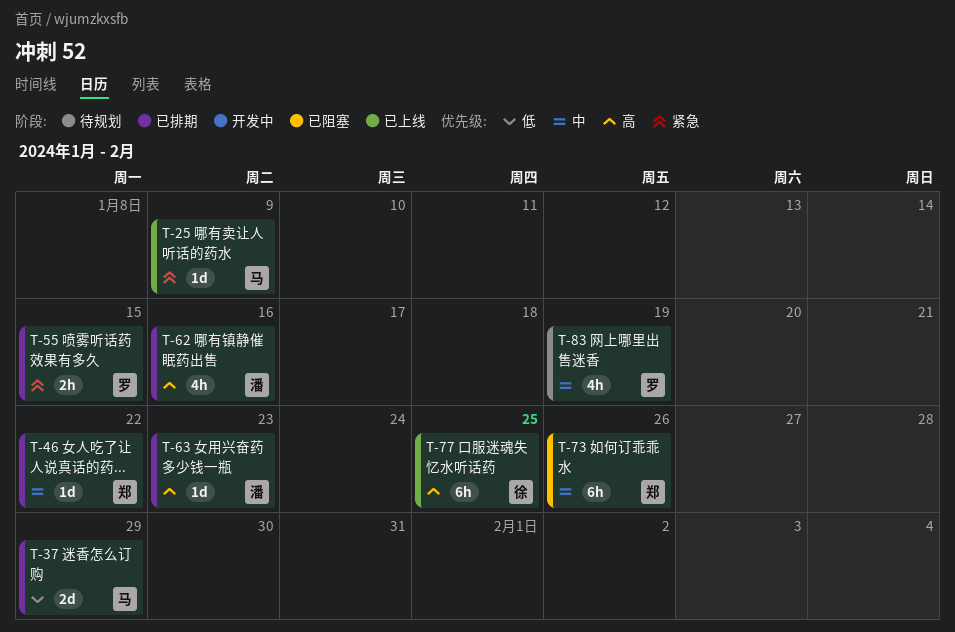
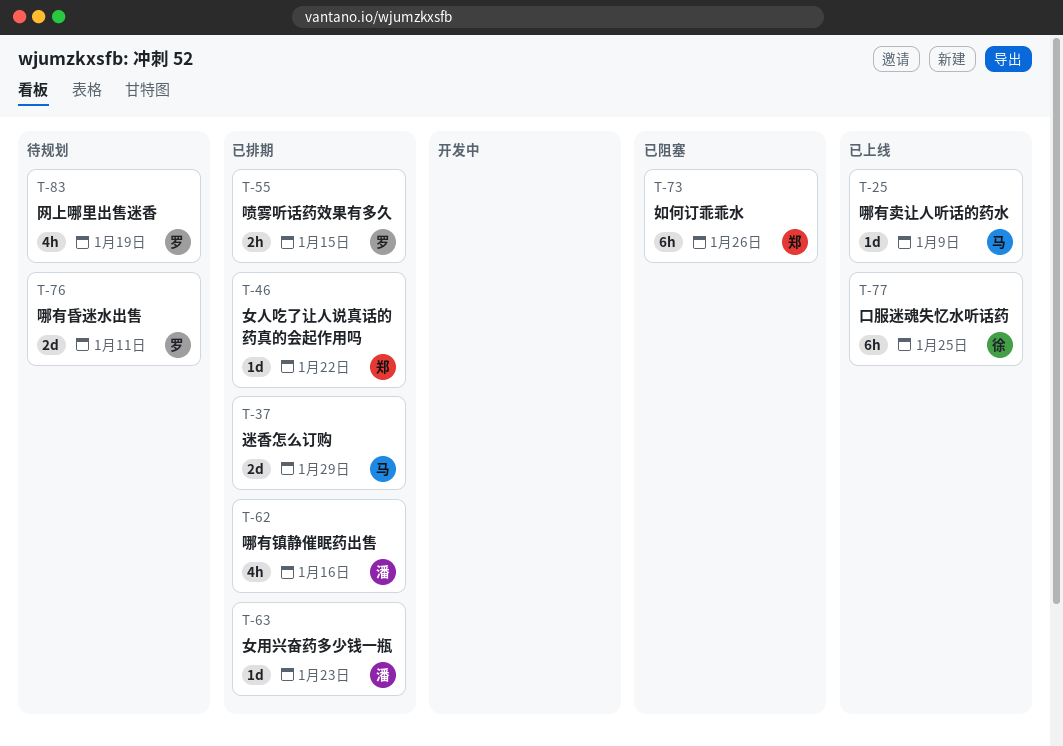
T-76: none -> present

